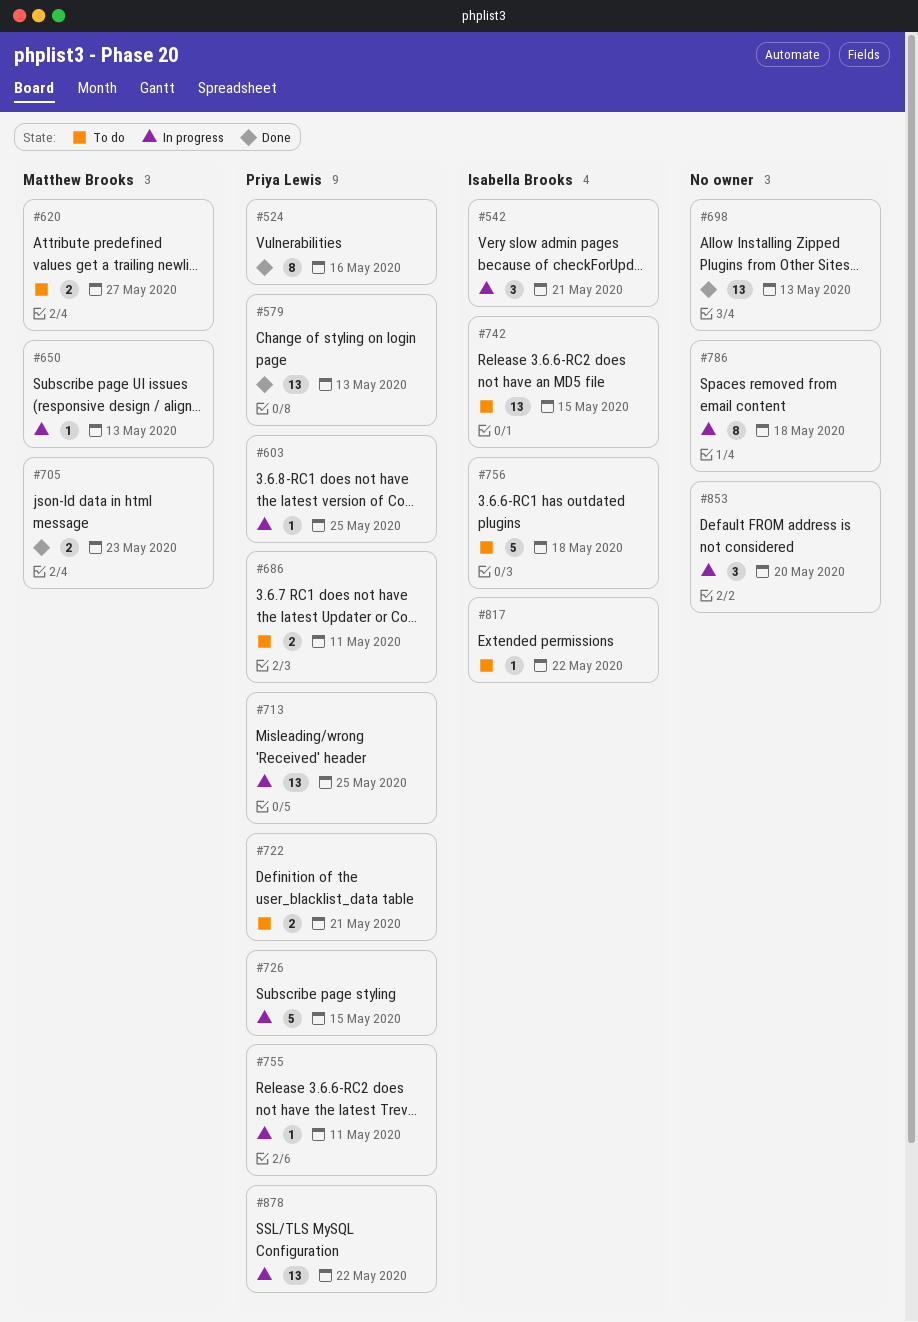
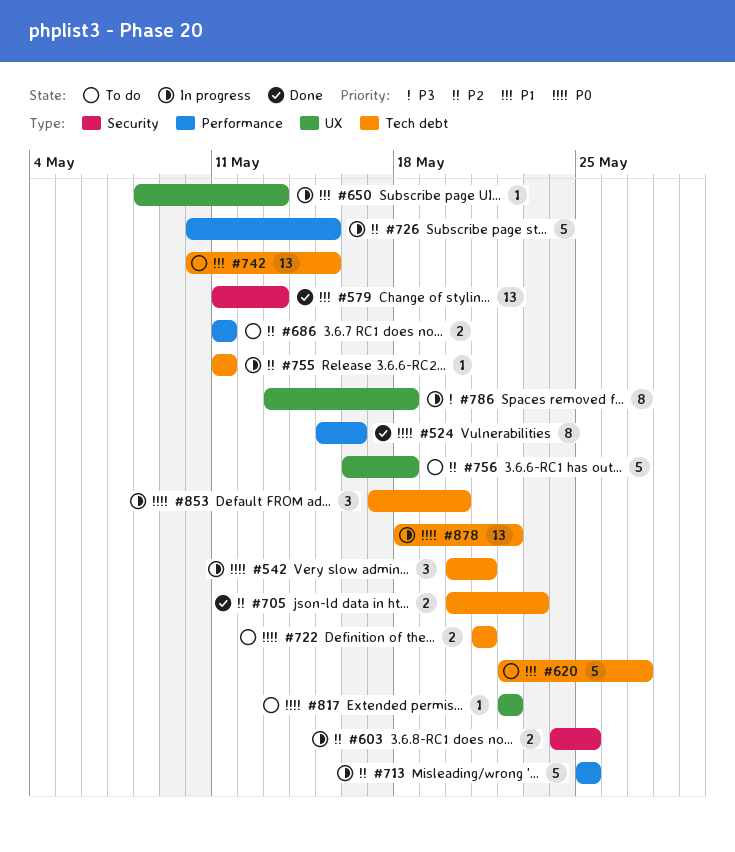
#603, estimate: 1 -> 2
#620, estimate: 2 -> 5
#698: present -> none
#713, estimate: 13 -> 5

